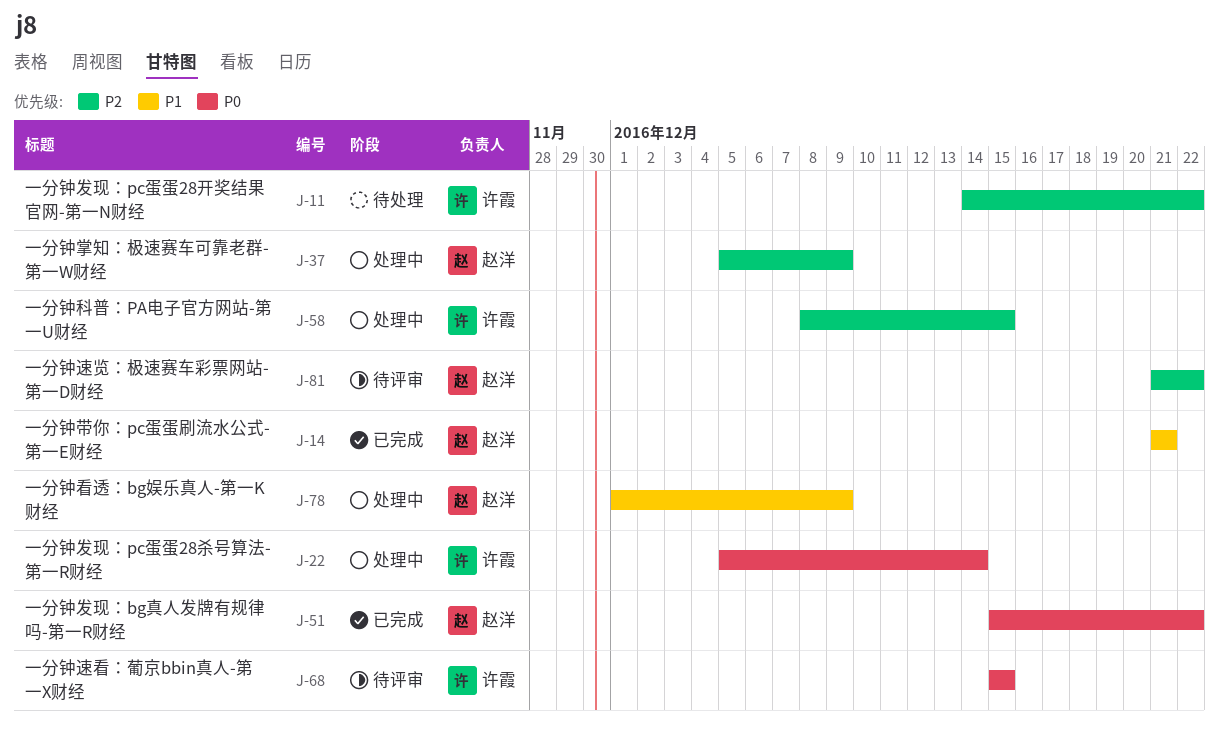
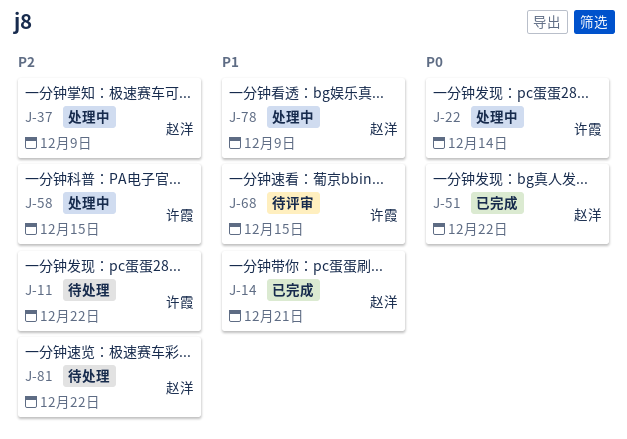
J-68, priority: P0 -> P1
J-81, status: 待评审 -> 待处理

